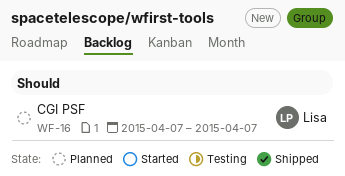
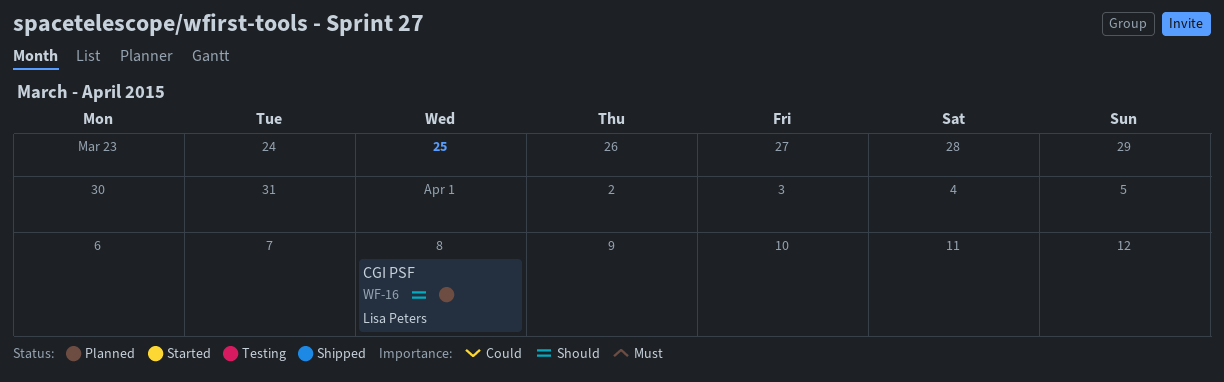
WF-16, due: Apr 7 -> Apr 8

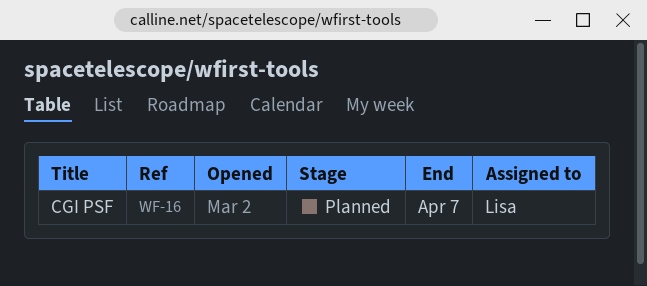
WF-16, due: Apr 8 -> Apr 7

